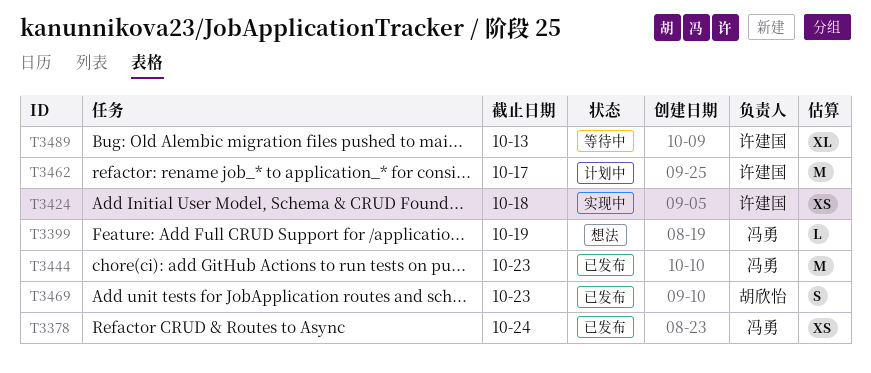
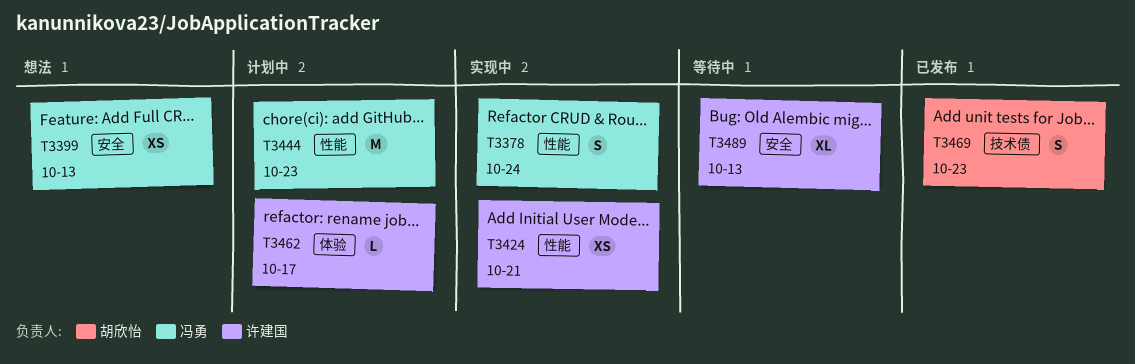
T3378, status: 已发布 -> 实现中
T3378, estimate: XS -> S
T3399, estimate: L -> XS
T3399, due: Oct 19 -> Oct 13
T3424, due: Oct 18 -> Oct 21
T3444, status: 已发布 -> 计划中
T3462, estimate: M -> L

